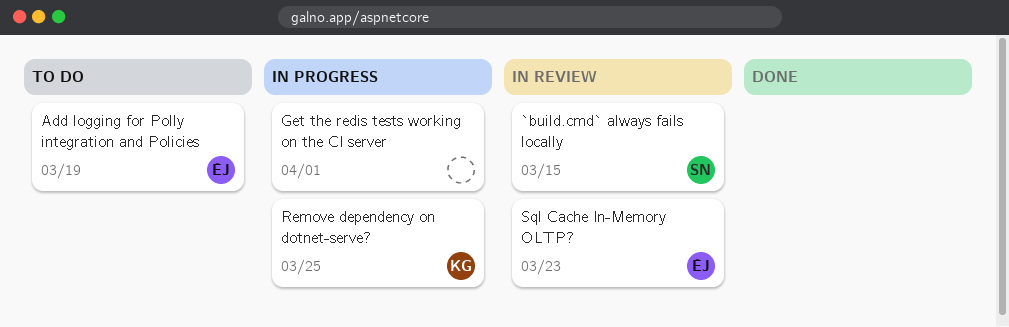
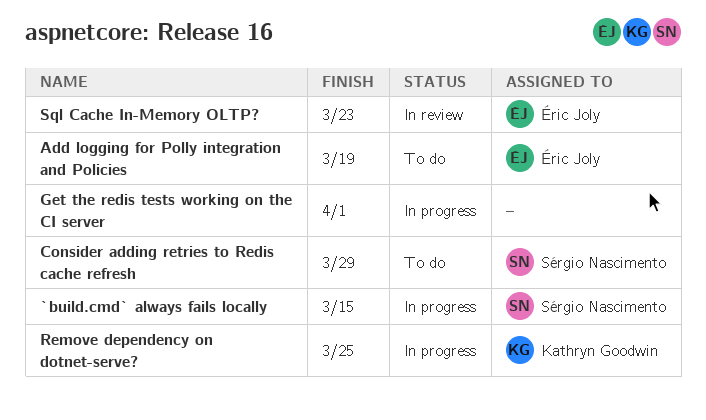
`build.cmd` always fails locally, status: In review -> In progress
Consider adding retries to Redis cache refresh: none -> present

